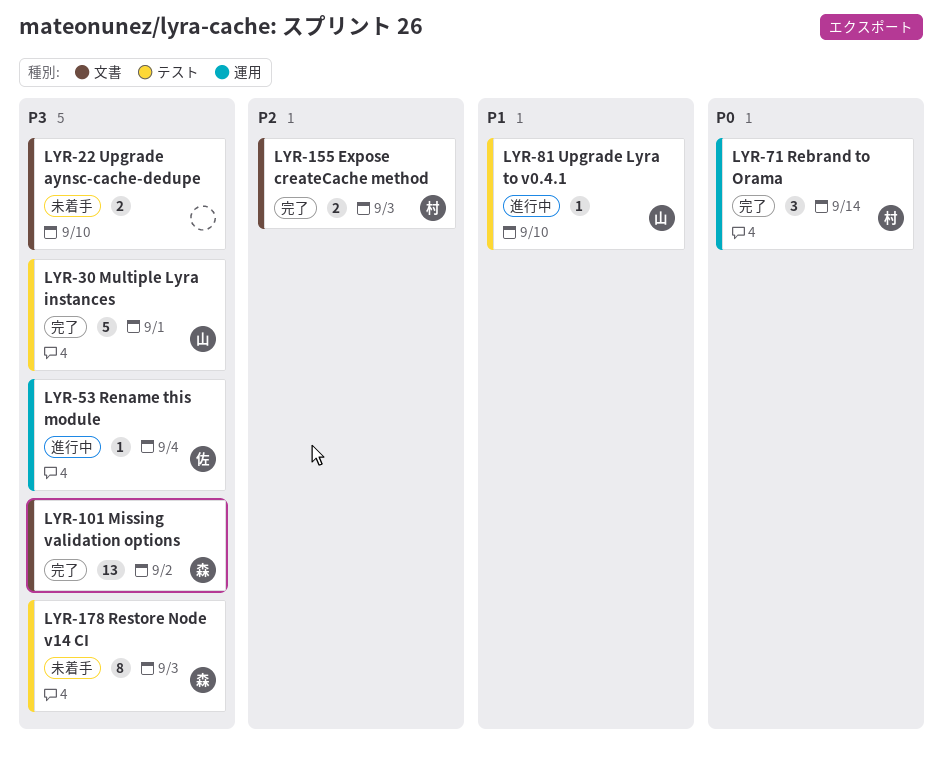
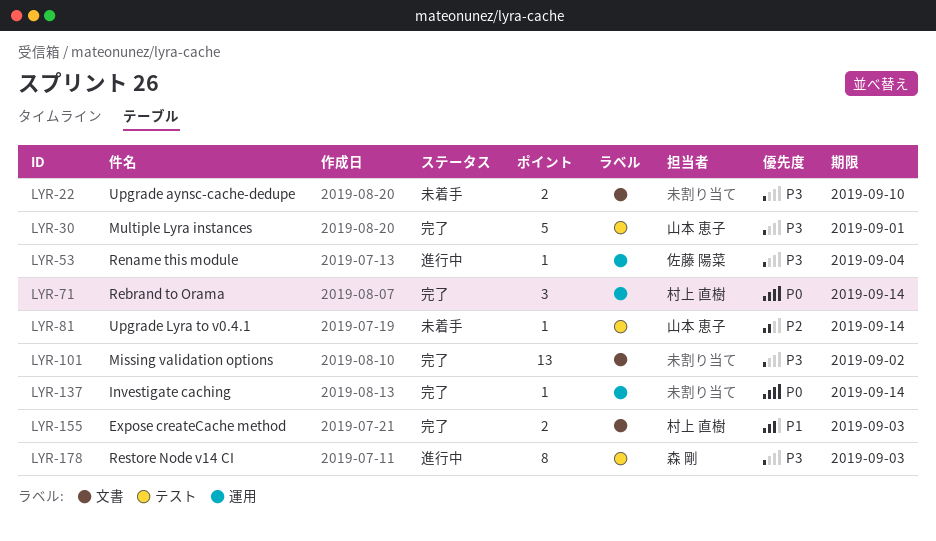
LYR-81, status: 進行中 -> 未着手
LYR-81, priority: P1 -> P2
LYR-81, due: Sep 10 -> Sep 14
LYR-101, owner: 森 剛 -> none
LYR-137: none -> present
LYR-155, priority: P2 -> P1
LYR-178, status: 未着手 -> 進行中

